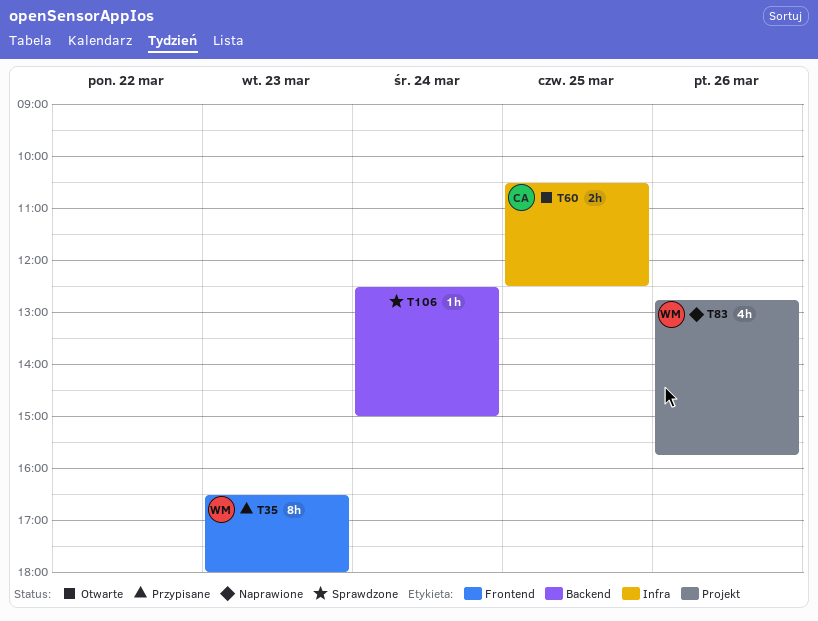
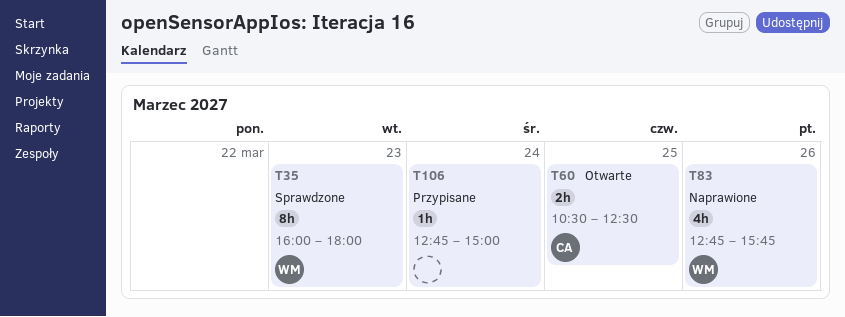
T35, status: Przypisane -> Sprawdzone
T35, begins: 16:30 -> 16:00
T106, status: Sprawdzone -> Przypisane
T106, begins: 12:30 -> 12:45

